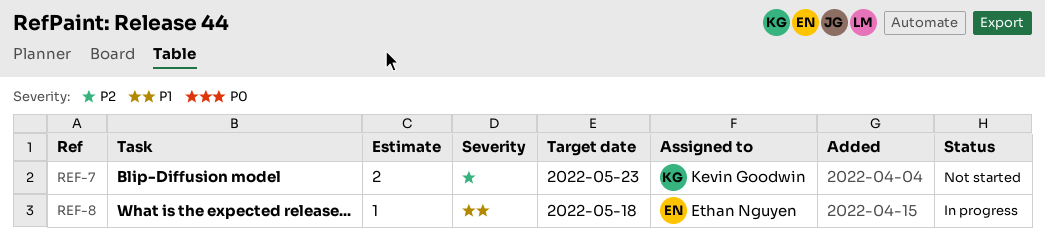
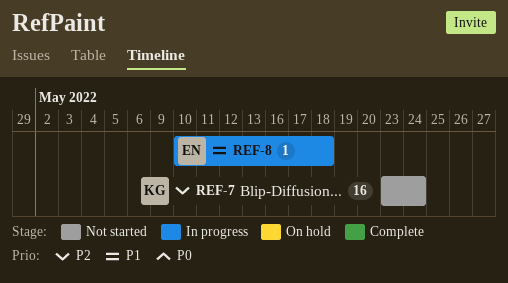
REF-7, estimate: 2 -> 16
REF-7, due: May 23 -> May 24

